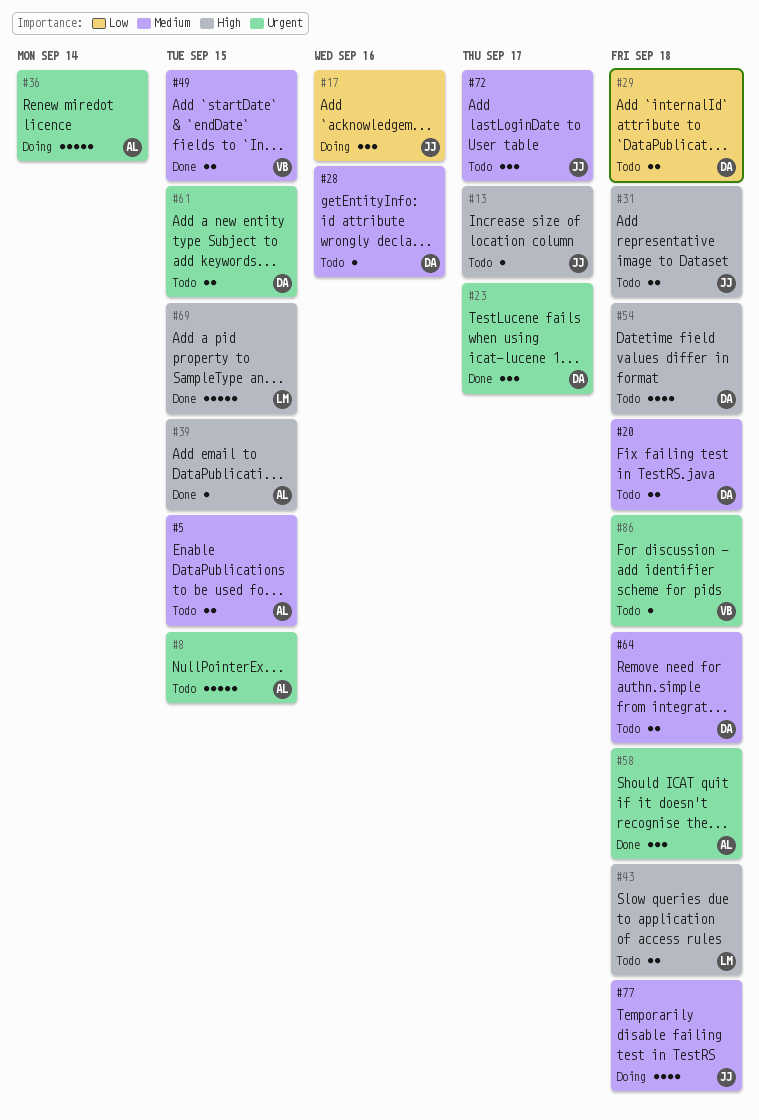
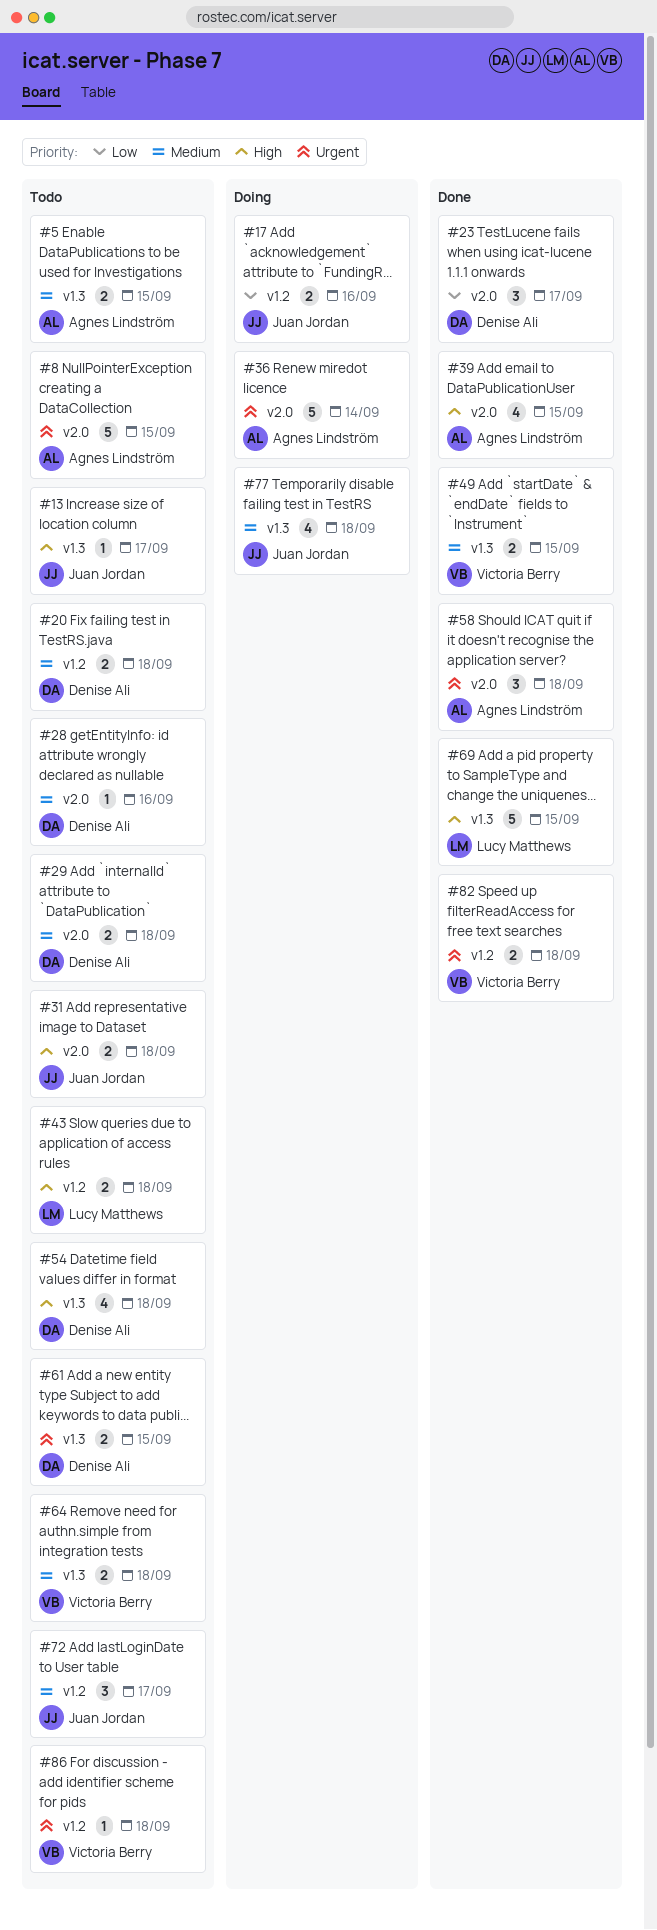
#17, estimate: 3 -> 2
#23, priority: Urgent -> Low
#29, priority: Low -> Medium
#39, estimate: 1 -> 4
#64, owner: Denise Ali -> Victoria Berry
#82: none -> present

